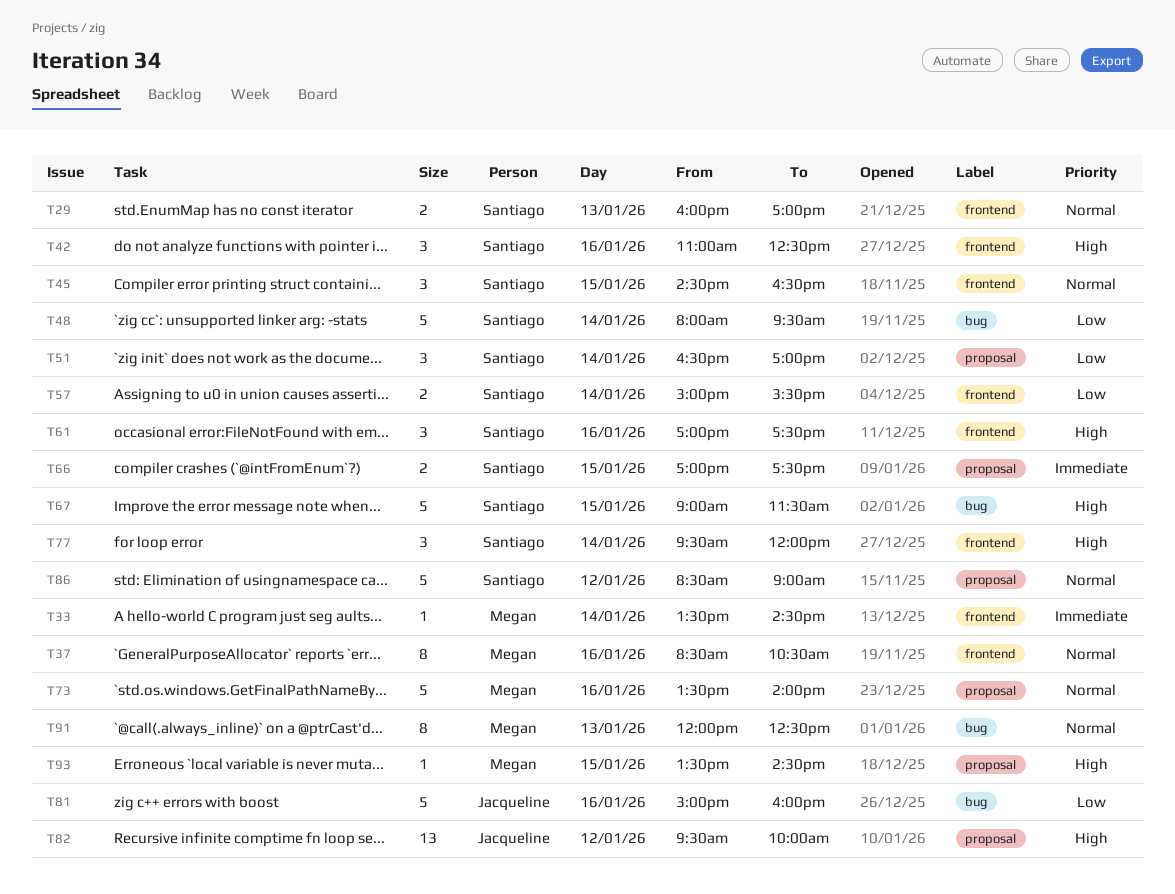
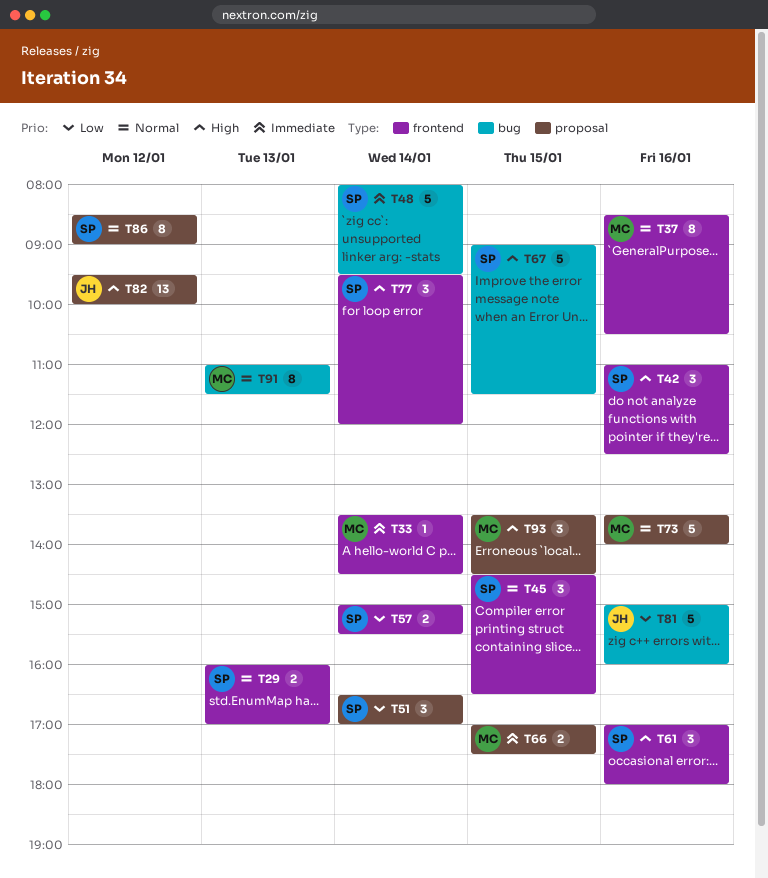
T48, priority: Low -> Immediate
T61, ends: 17:30 -> 18:00
T66, owner: Santiago -> Megan
T86, estimate: 5 -> 8
T91, begins: 12:00 -> 11:00
T91, ends: 12:30 -> 11:30
T93, estimate: 1 -> 3

